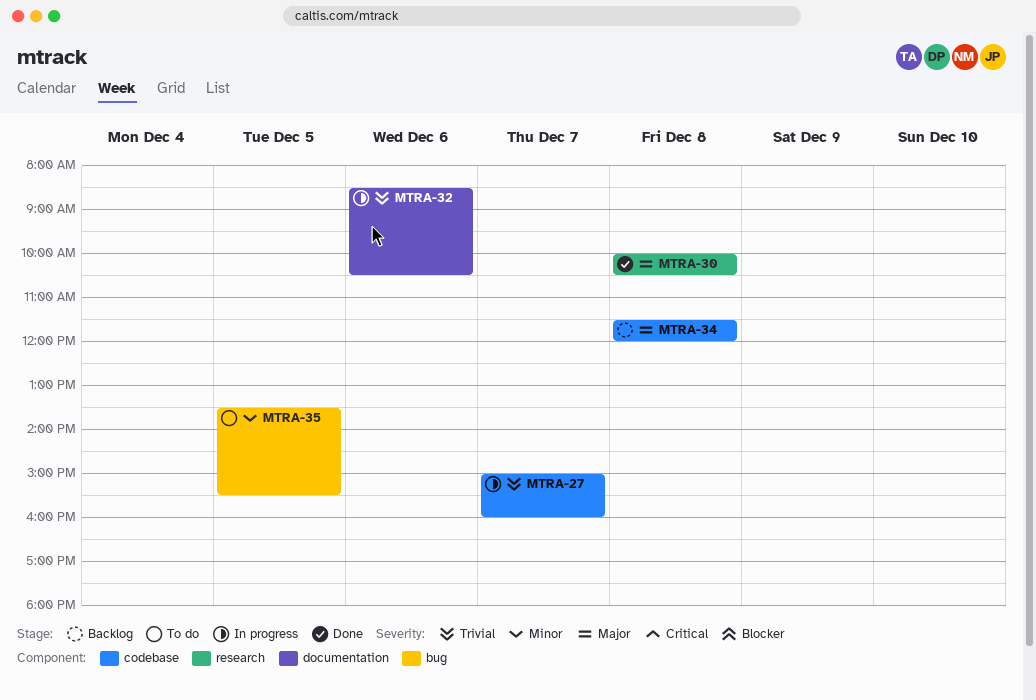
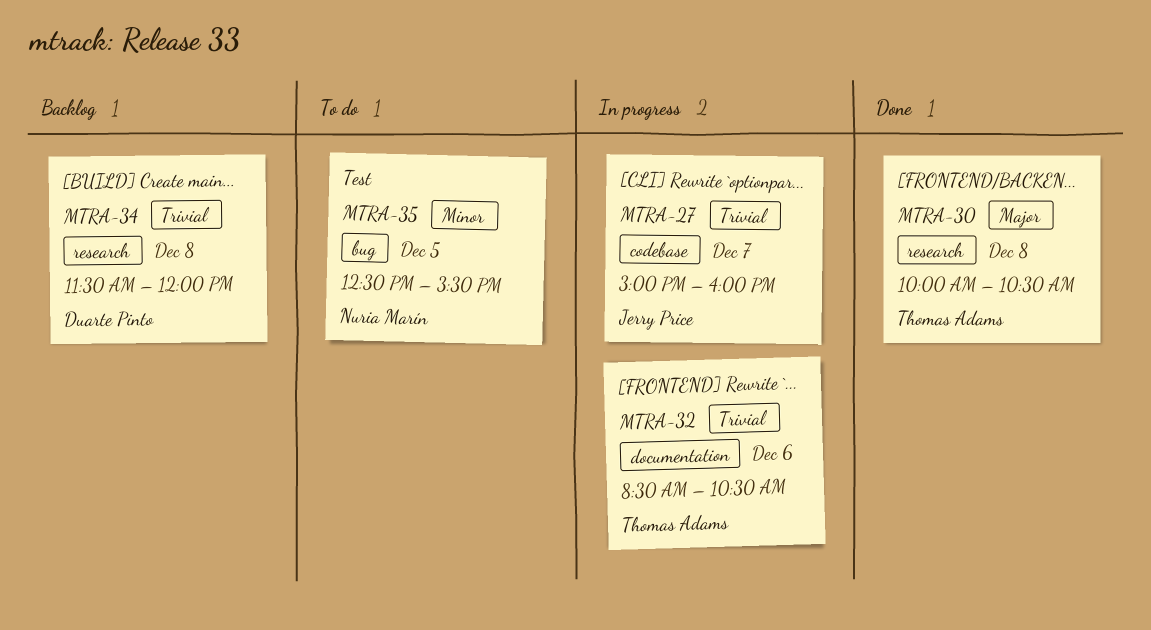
MTRA-34, priority: Major -> Trivial
MTRA-34, label: codebase -> research
MTRA-35, begins: 13:30 -> 12:30

